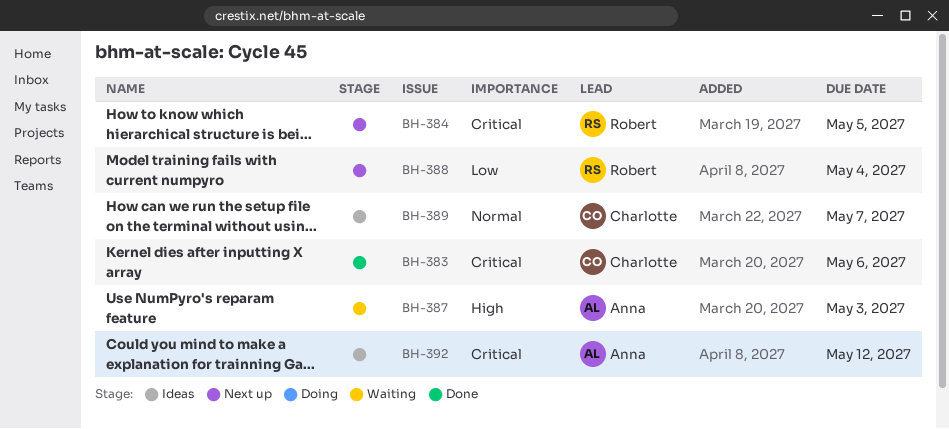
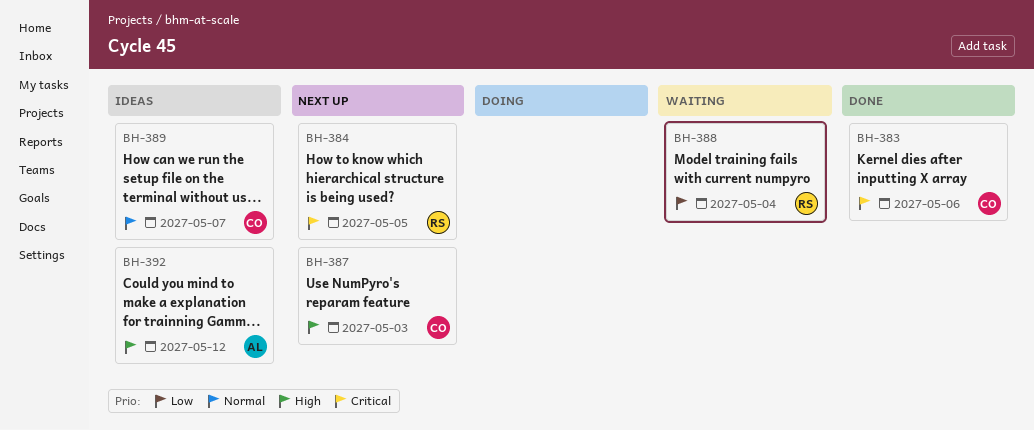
BH-387, status: Waiting -> Next up
BH-387, owner: Anna -> Charlotte
BH-388, status: Next up -> Waiting
BH-392, priority: Critical -> High

